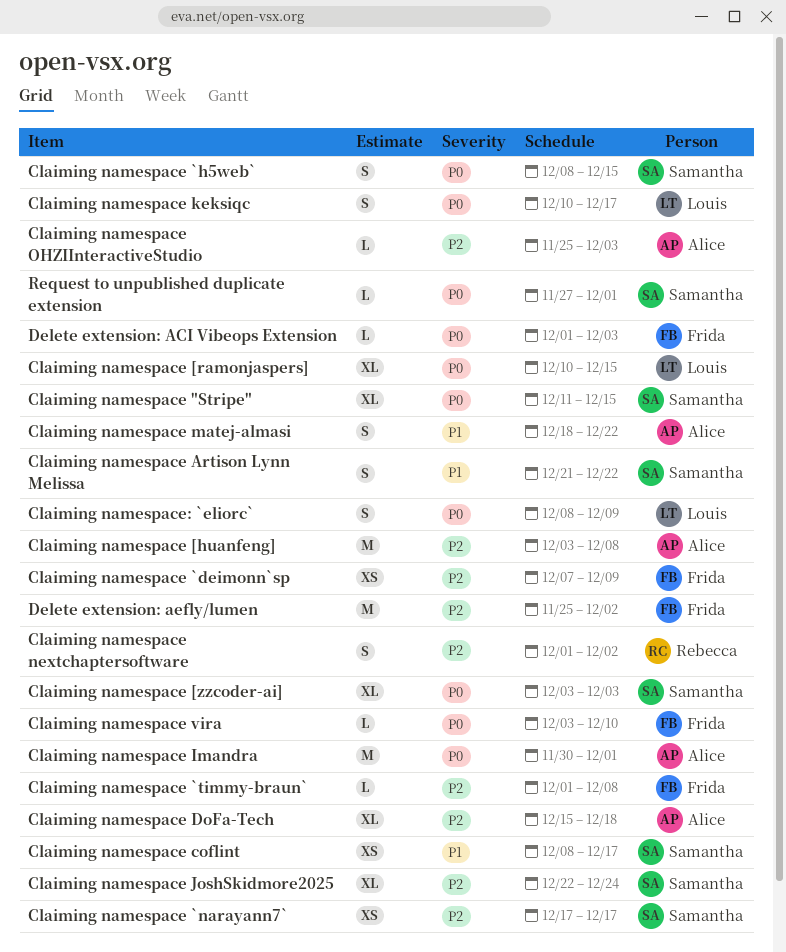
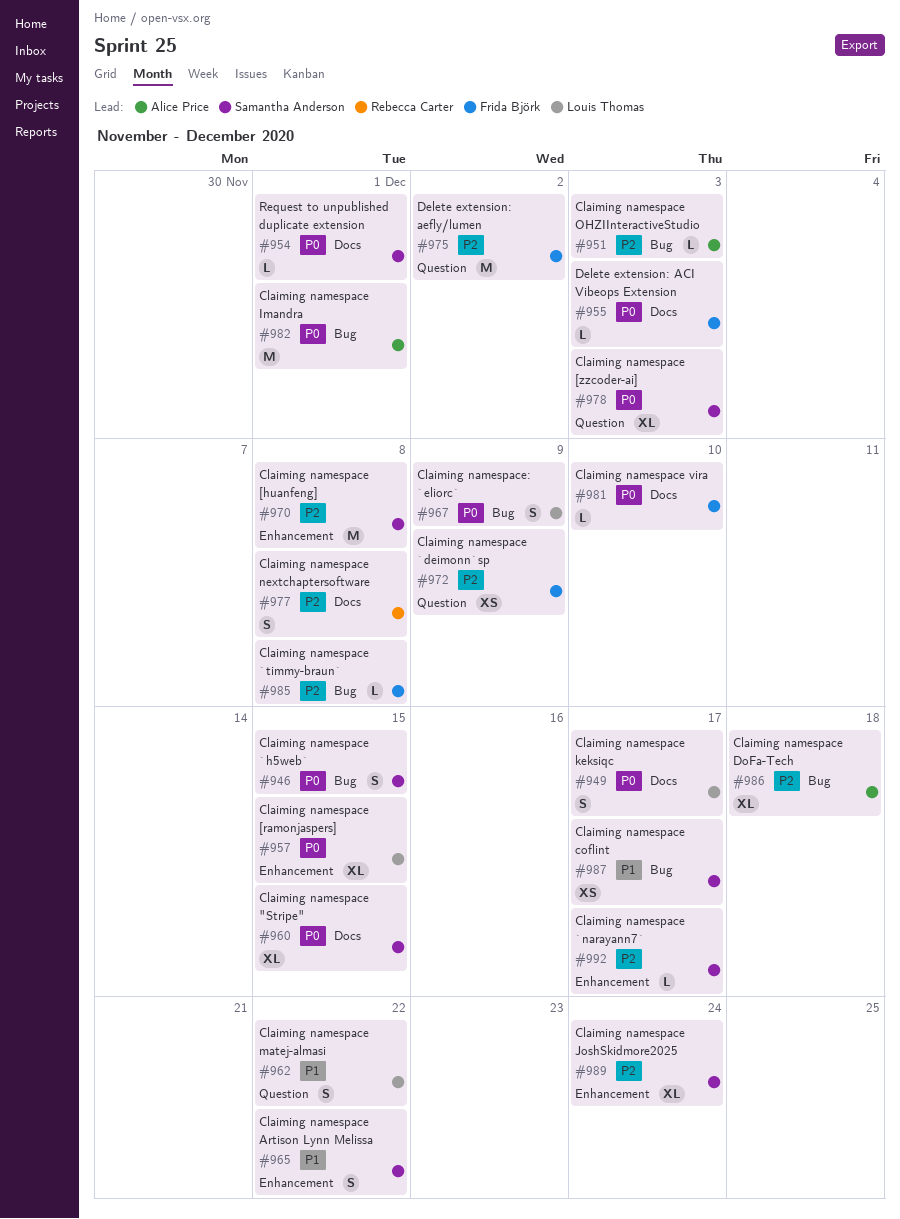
Claiming namespace [huanfeng], owner: Alice Price -> Samantha Anderson
Claiming namespace `narayann7`, estimate: XS -> L
Claiming namespace matej-almasi, owner: Alice Price -> Louis Thomas
Claiming namespace nextchaptersoftware, due: Dec 2 -> Dec 8

